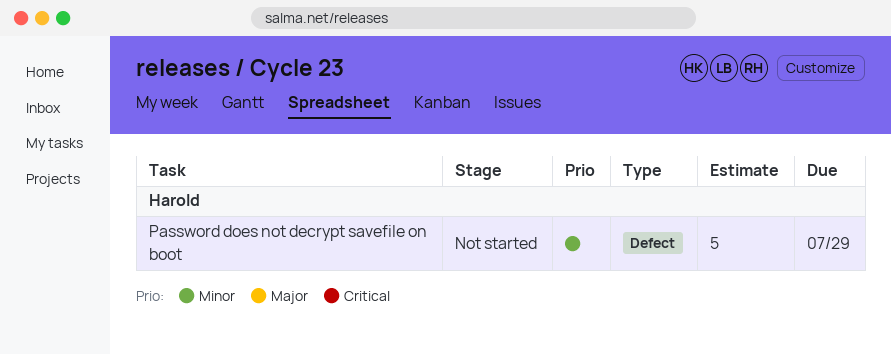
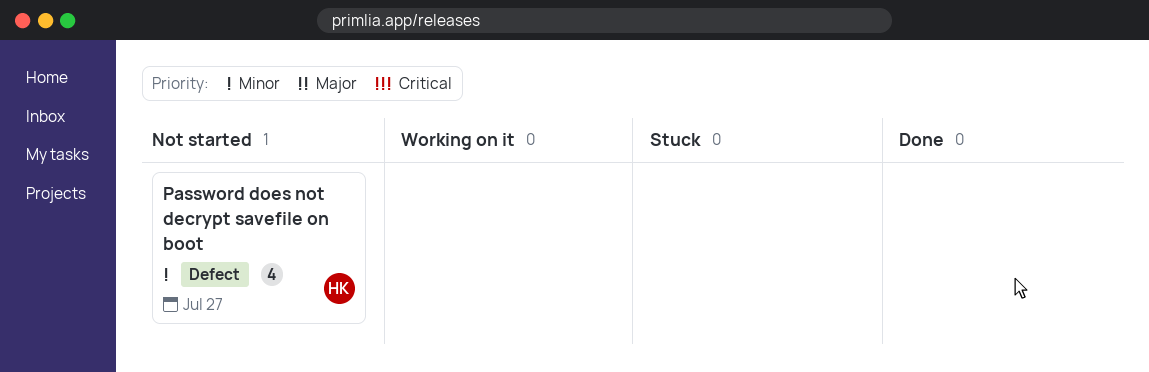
Password does not decrypt savefile on boot, estimate: 5 -> 4
Password does not decrypt savefile on boot, due: Jul 29 -> Jul 27

